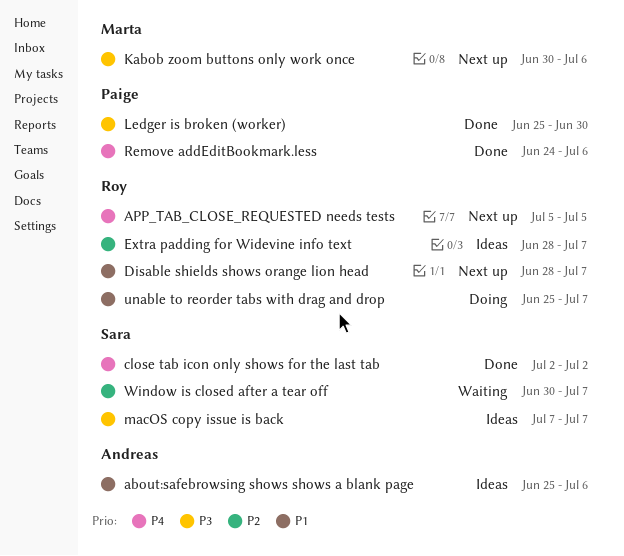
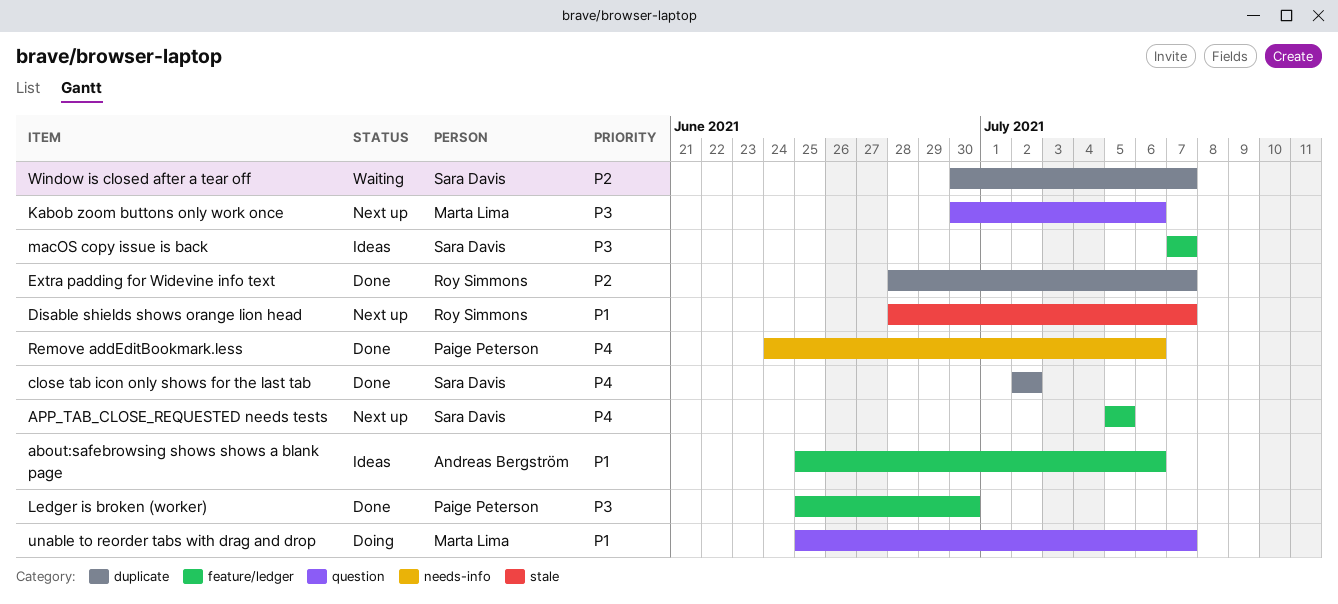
APP_TAB_CLOSE_REQUESTED needs tests, owner: Roy Simmons -> Sara Davis
Extra padding for Widevine info text, status: Ideas -> Done
unable to reorder tabs with drag and drop, owner: Roy Simmons -> Marta Lima

